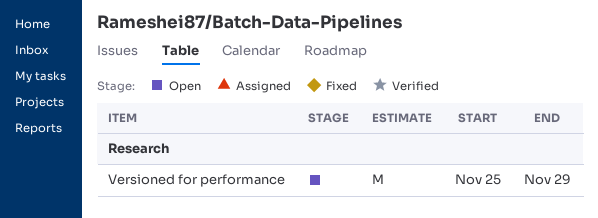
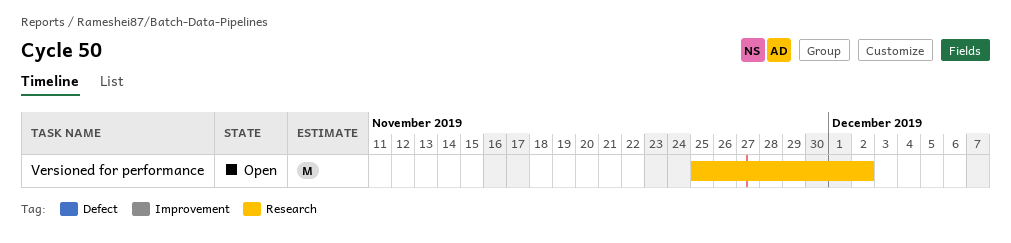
Versioned for performance, due: Nov 29 -> Dec 2

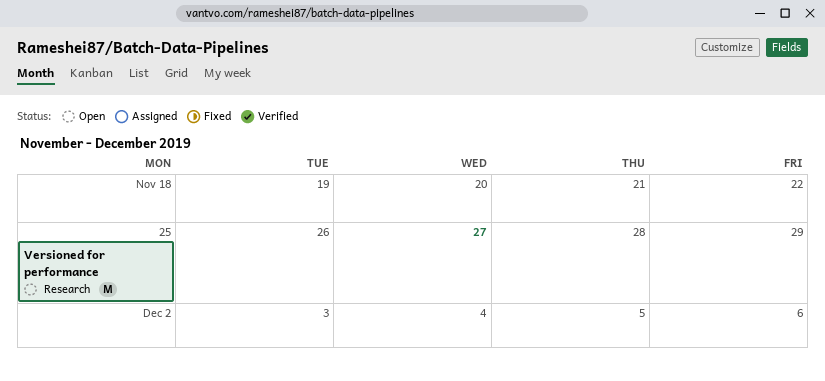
Versioned for performance, due: Dec 2 -> Nov 25

